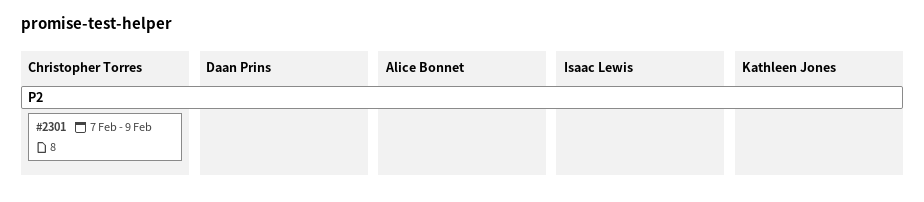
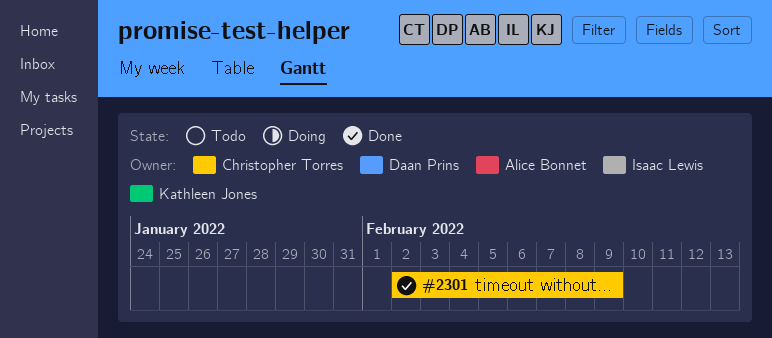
#2301, start: Feb 7 -> Feb 2

